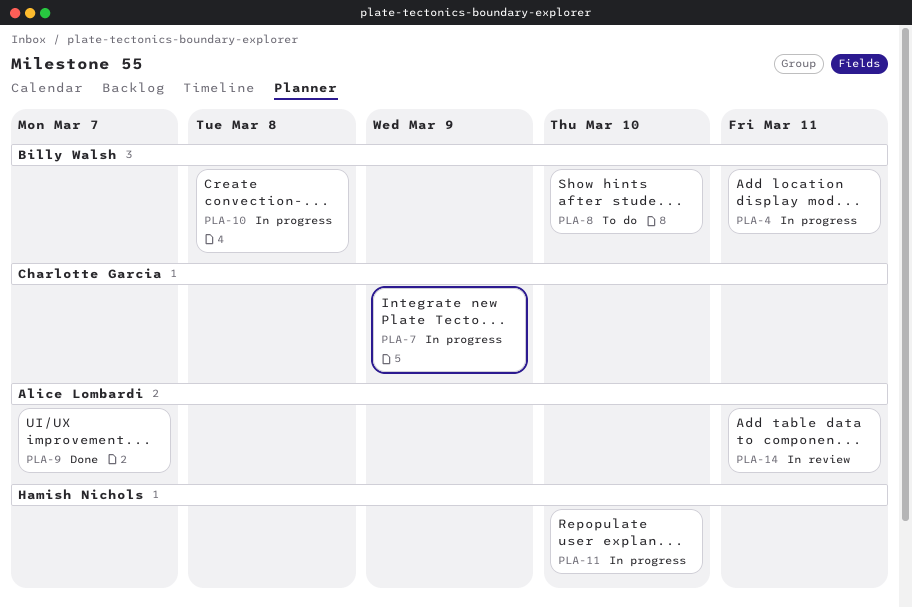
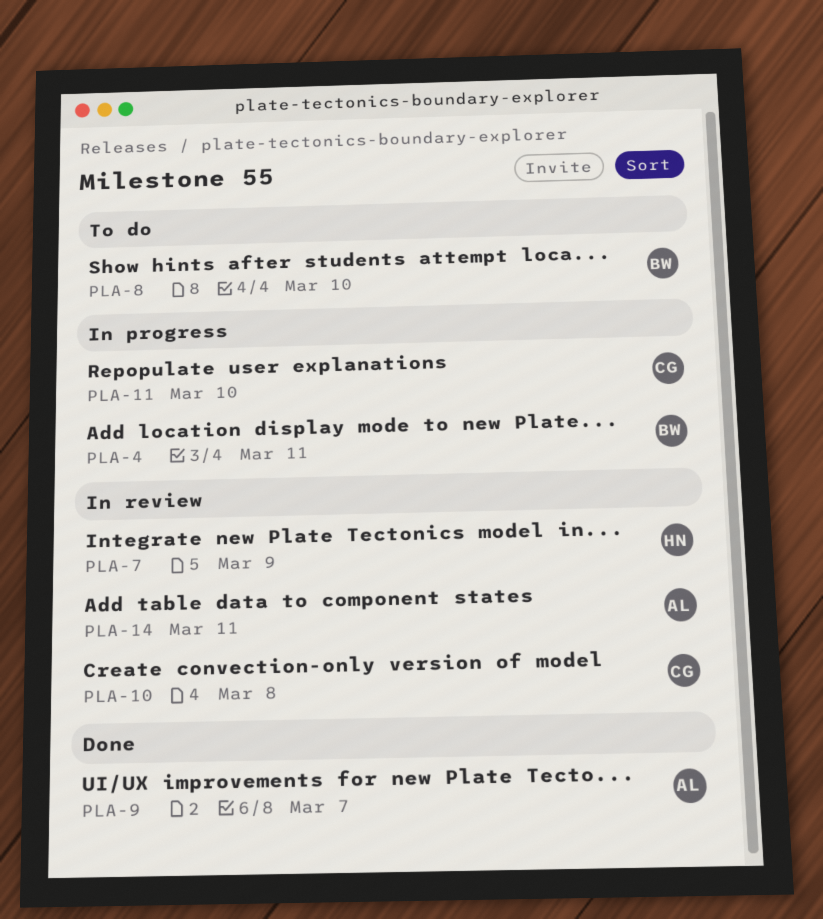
PLA-7, status: In progress -> In review
PLA-7, owner: Charlotte Garcia -> Hamish Nichols
PLA-10, status: In progress -> In review
PLA-10, owner: Billy Walsh -> Charlotte Garcia
PLA-11, owner: Hamish Nichols -> Charlotte Garcia

